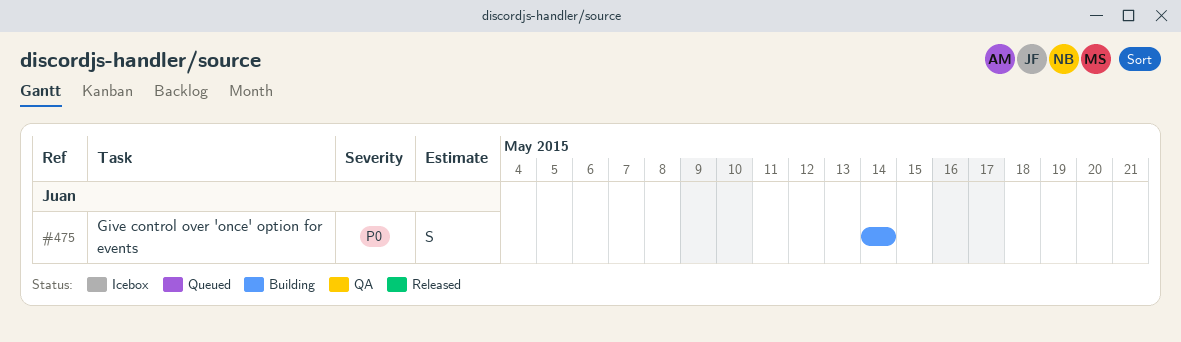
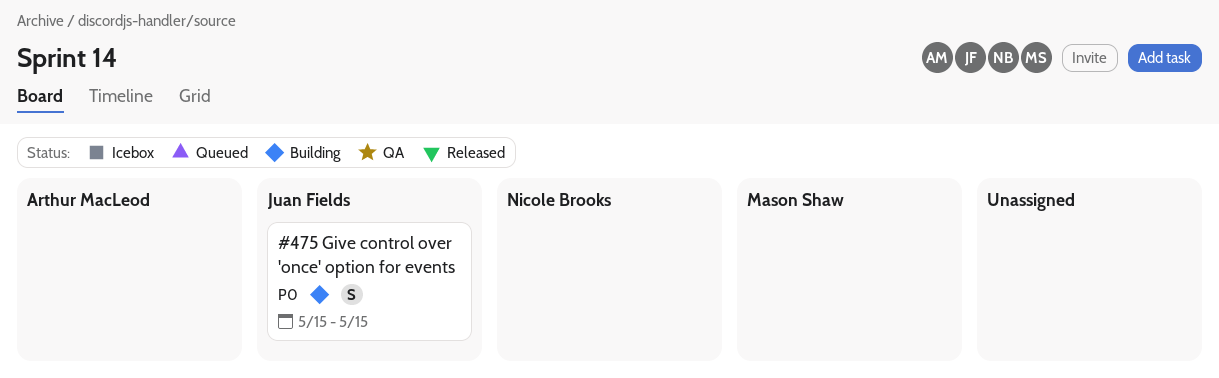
#475, start: May 14 -> May 15
#475, due: May 14 -> May 15

